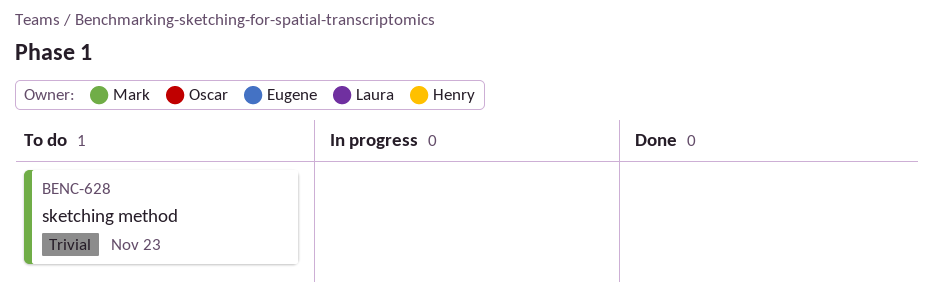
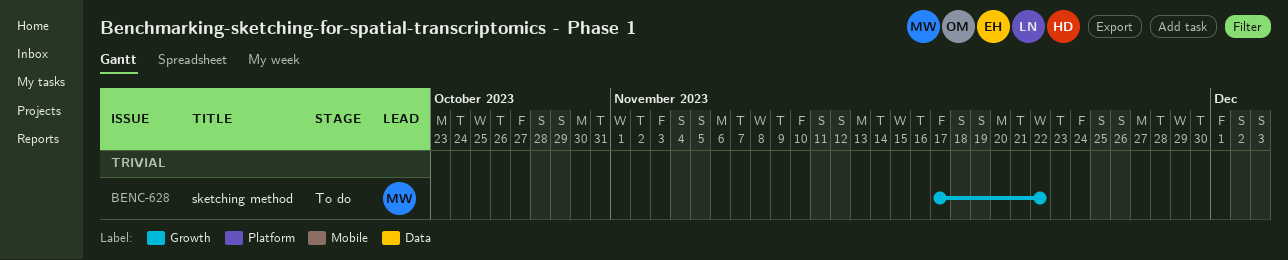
BENC-628, due: Nov 23 -> Nov 22

